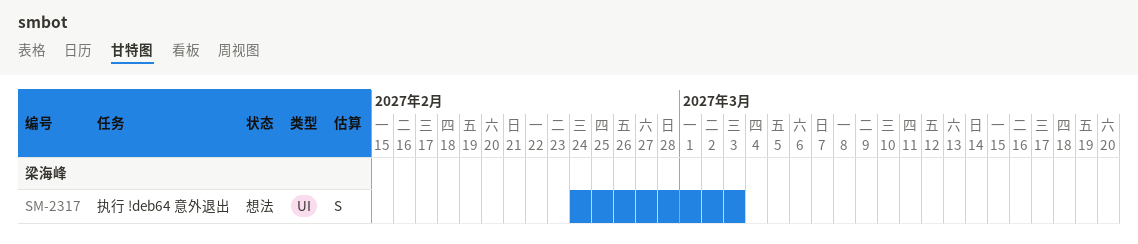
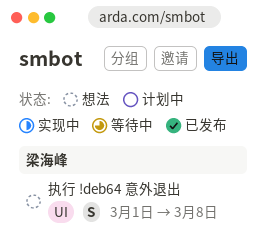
执行 !deb64 意外退出, start: Feb 24 -> Mar 1
执行 !deb64 意外退出, due: Mar 3 -> Mar 8

